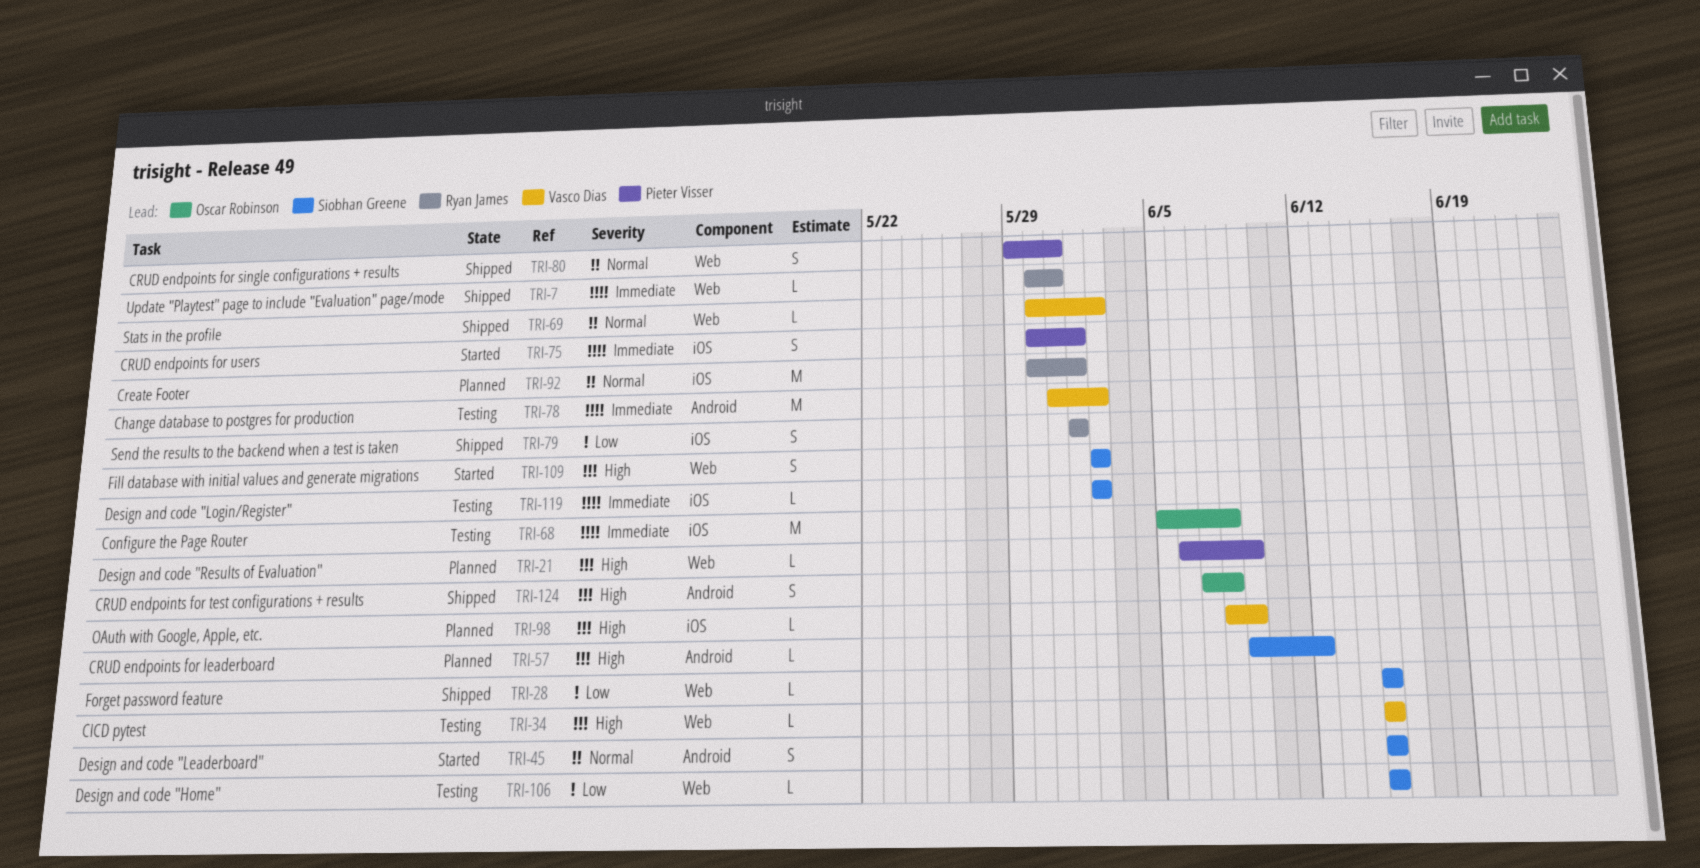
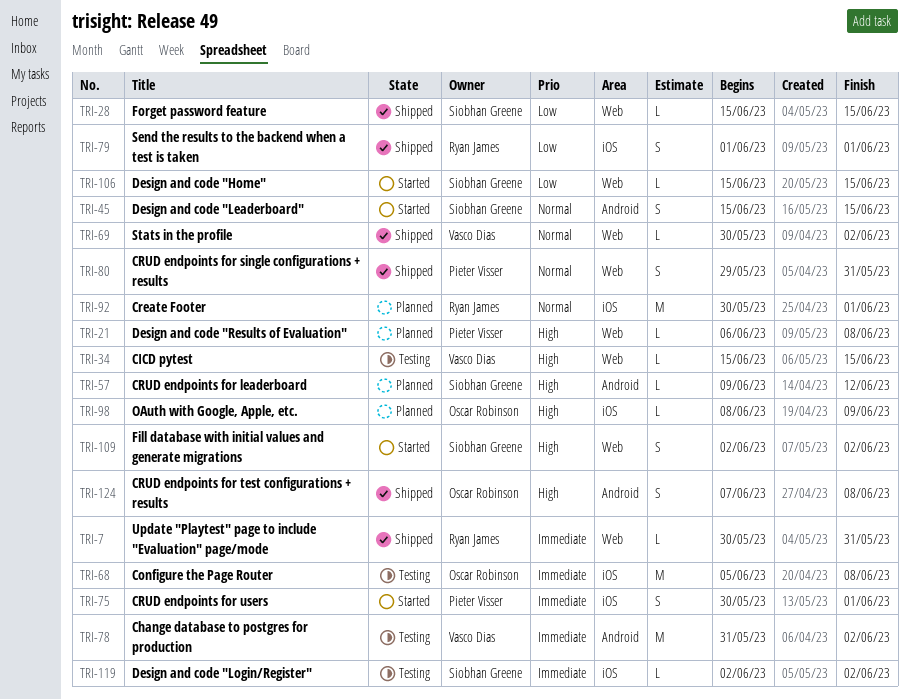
TRI-21, due: Jun 9 -> Jun 8
TRI-98, owner: Vasco Dias -> Oscar Robinson
TRI-106, status: Testing -> Started

